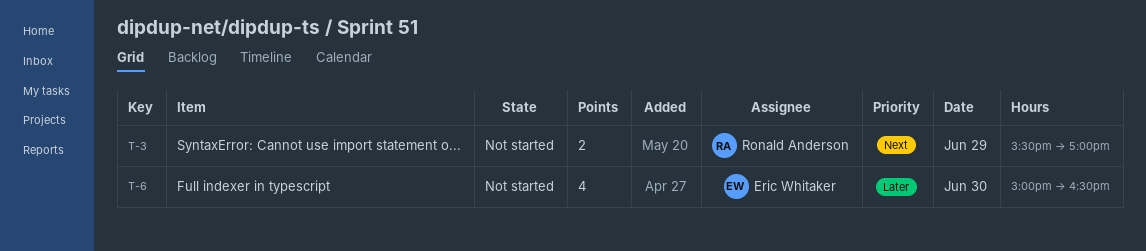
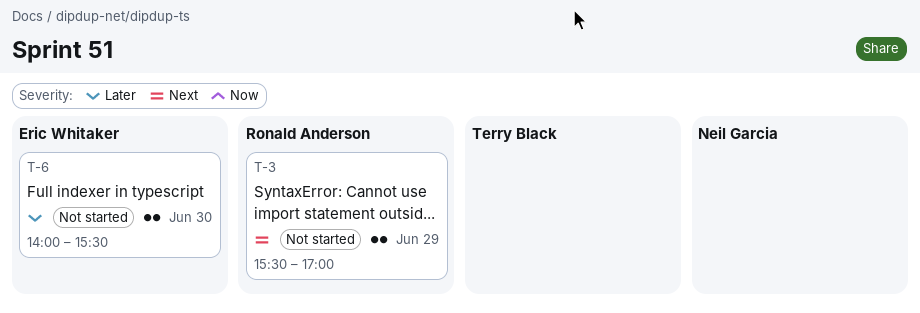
T-6, estimate: 4 -> 2
T-6, begins: 15:00 -> 14:00
T-6, ends: 16:30 -> 15:30

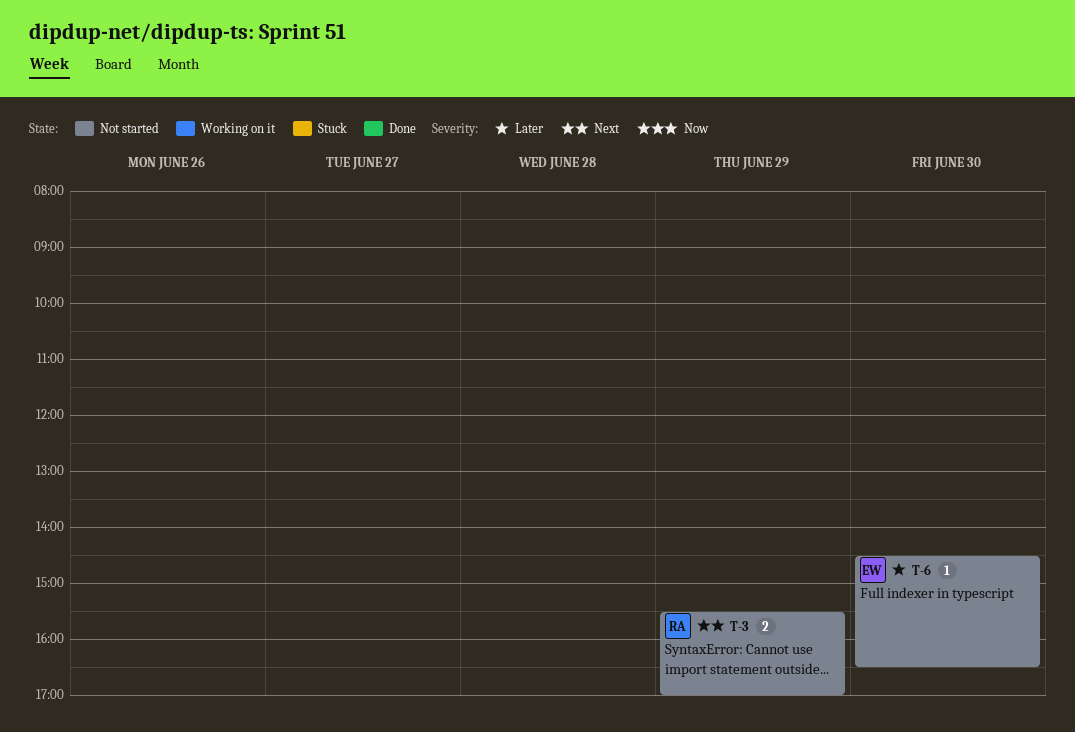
T-6, estimate: 2 -> 1
T-6, begins: 14:00 -> 14:30
T-6, ends: 15:30 -> 16:30

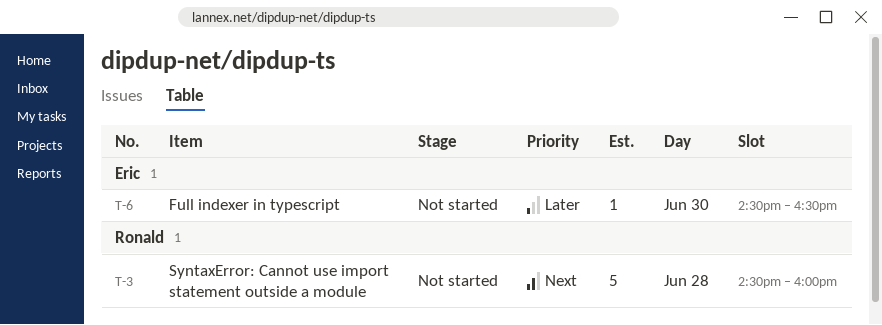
T-3, estimate: 2 -> 5
T-3, day: Jun 29 -> Jun 28
T-3, begins: 15:30 -> 14:30
T-3, ends: 17:00 -> 16:00

